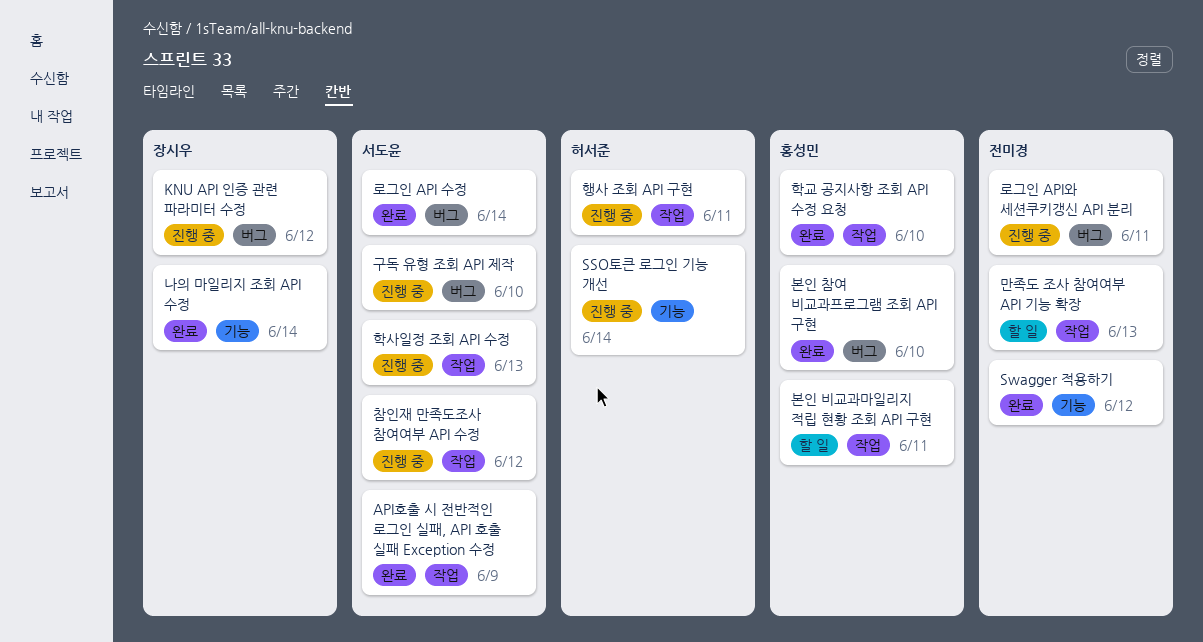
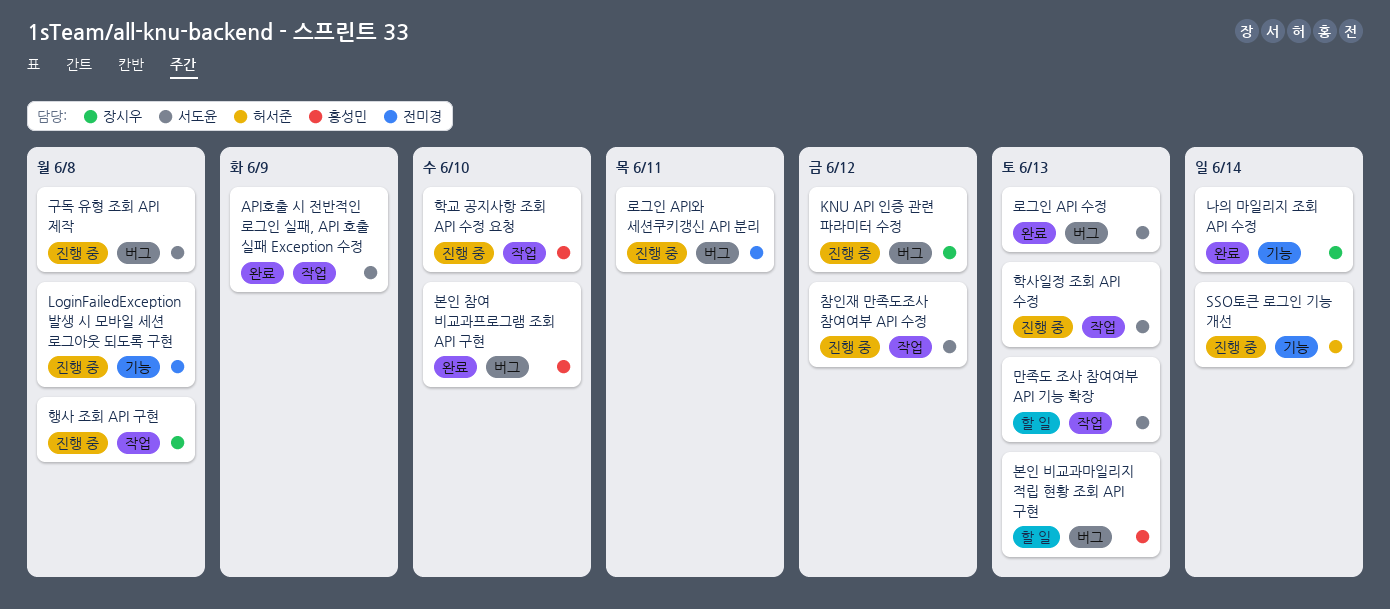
LoginFailedException 발생 시 모바일 세션 로그아웃 되도록 구현: none -> present
Swagger 적용하기: present -> none
구독 유형 조회 API 제작, due: Jun 10 -> Jun 8
로그인 API 수정, due: Jun 14 -> Jun 13
만족도 조사 참여여부 API 기능 확장, owner: 전미경 -> 서도윤
본인 비교과마일리지 적립 현황 조회 API 구현, label: 작업 -> 버그
본인 비교과마일리지 적립 현황 조회 API 구현, due: Jun 11 -> Jun 13
학교 공지사항 조회 API 수정 요청, status: 완료 -> 진행 중
행사 조회 API 구현, owner: 허서준 -> 장시우
행사 조회 API 구현, due: Jun 11 -> Jun 8

